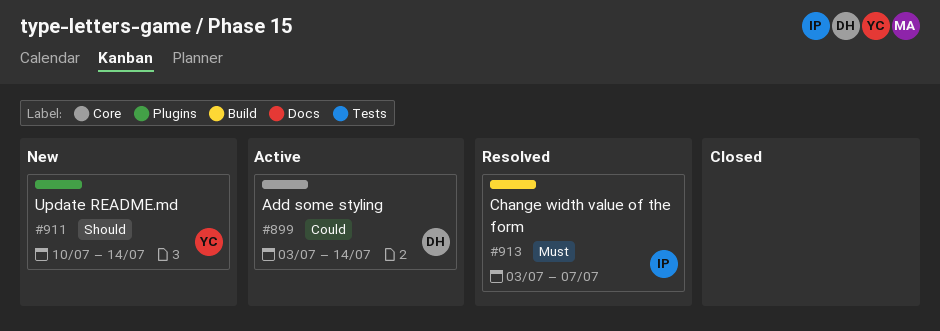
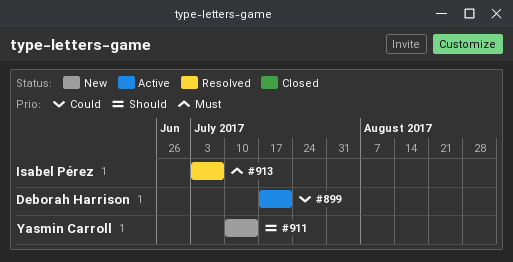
#899, start: Jul 3 -> Jul 17
#899, due: Jul 14 -> Jul 21

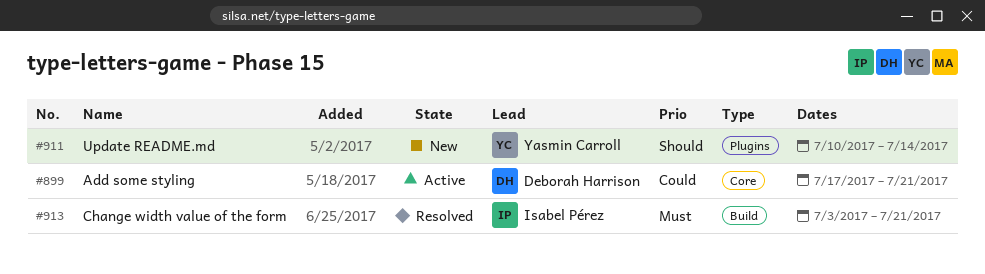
#913, due: Jul 7 -> Jul 21

